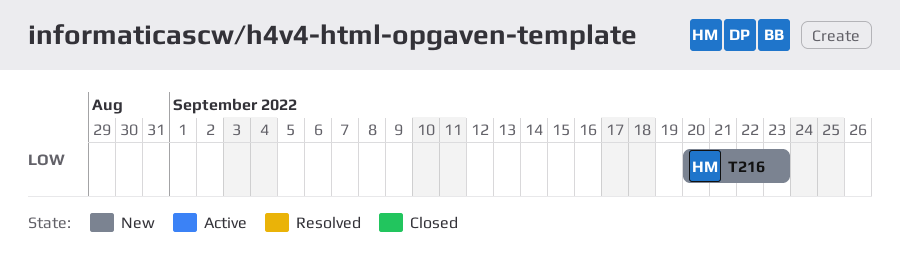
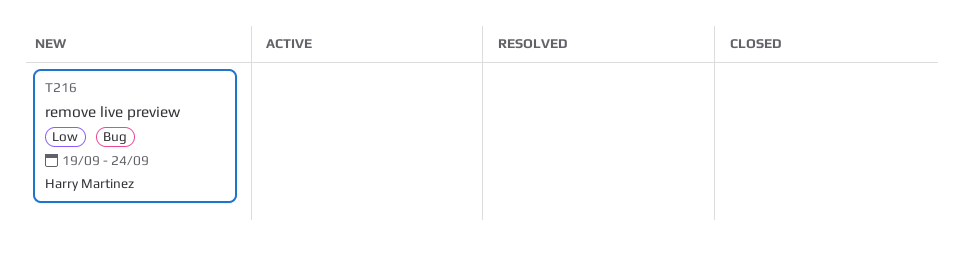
T216, start: Sep 20 -> Sep 19
T216, due: Sep 23 -> Sep 24

